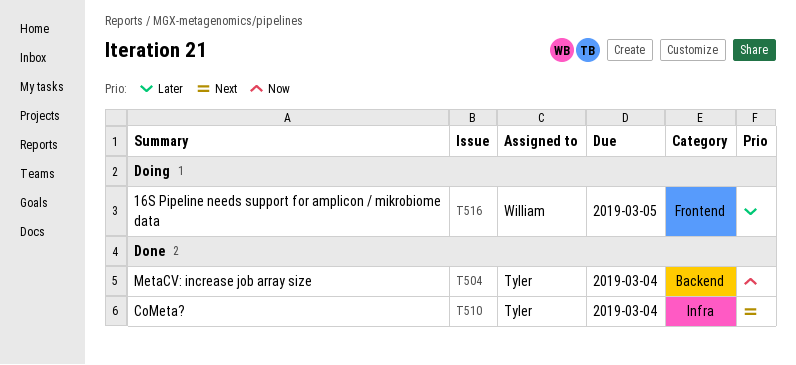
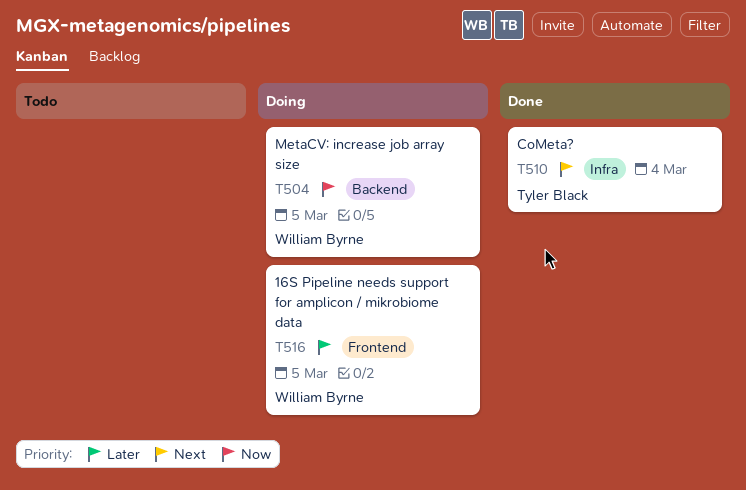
T504, status: Done -> Doing
T504, owner: Tyler Black -> William Byrne
T504, due: Mar 4 -> Mar 5

